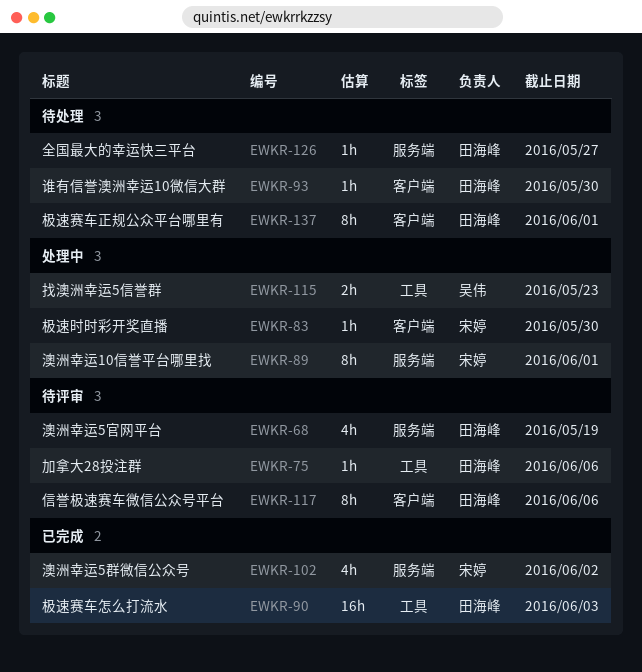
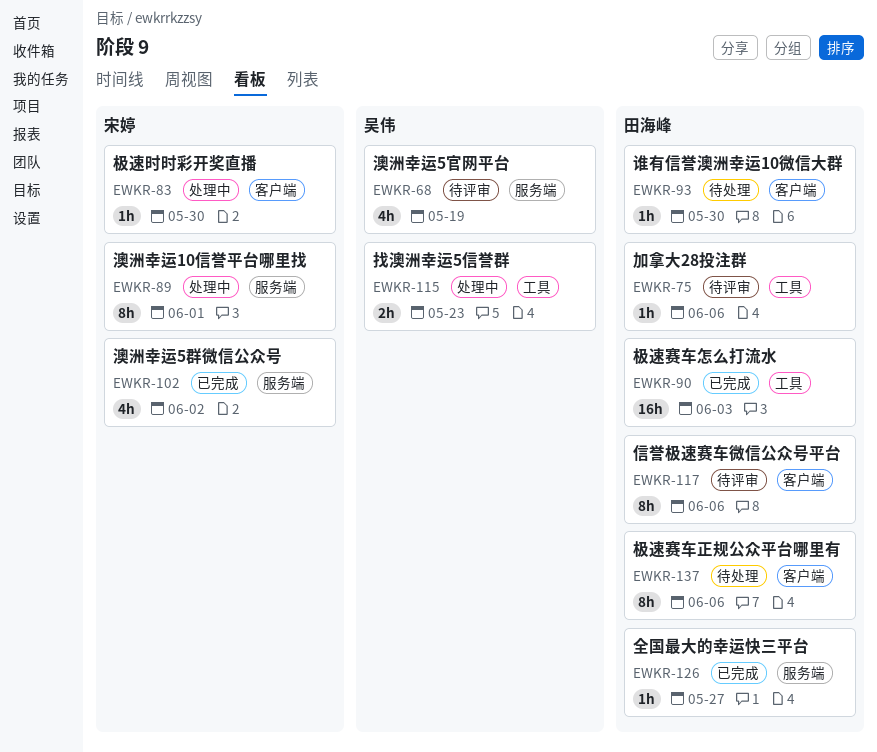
EWKR-68, owner: 田海峰 -> 吴伟
EWKR-126, status: 待处理 -> 已完成
EWKR-137, due: Jun 1 -> Jun 6

